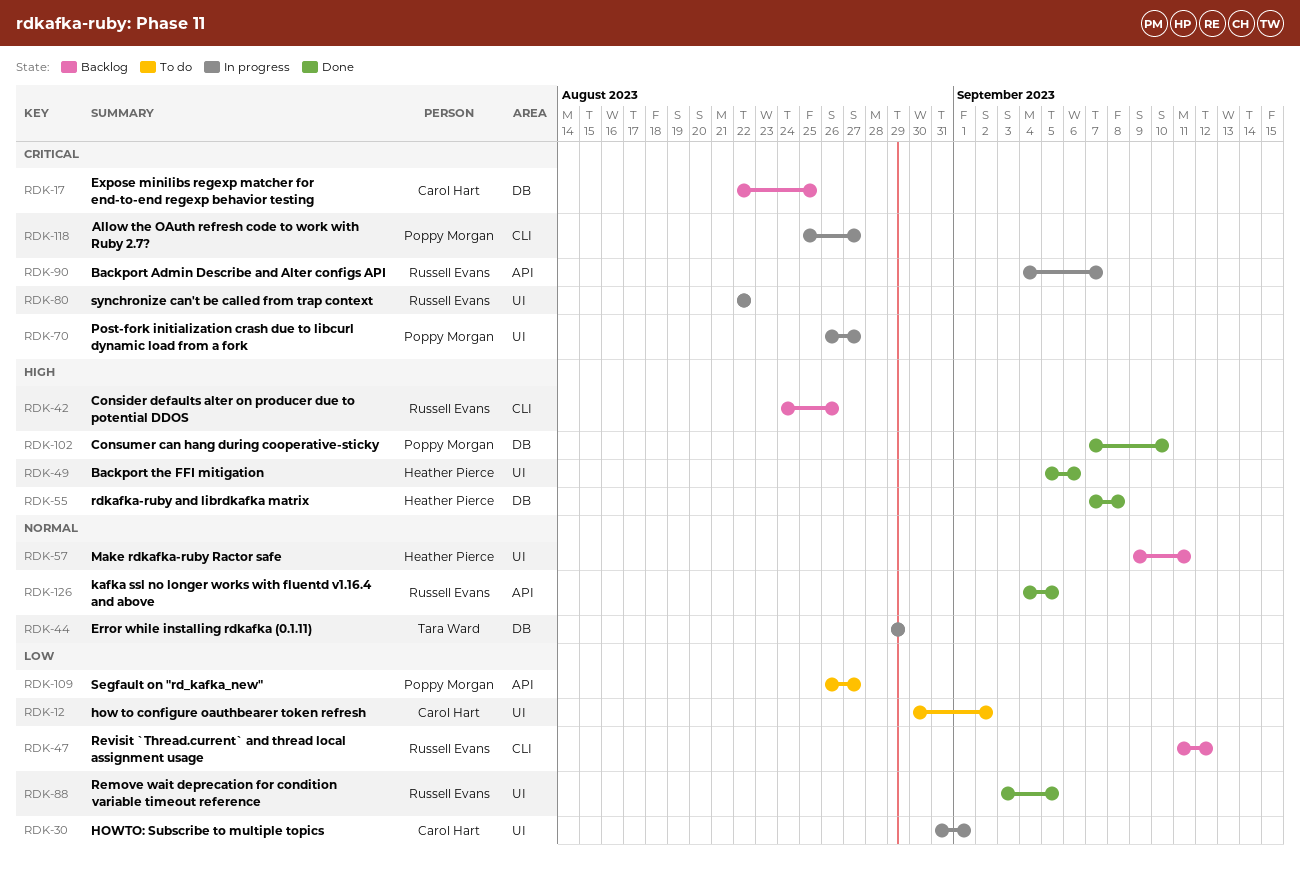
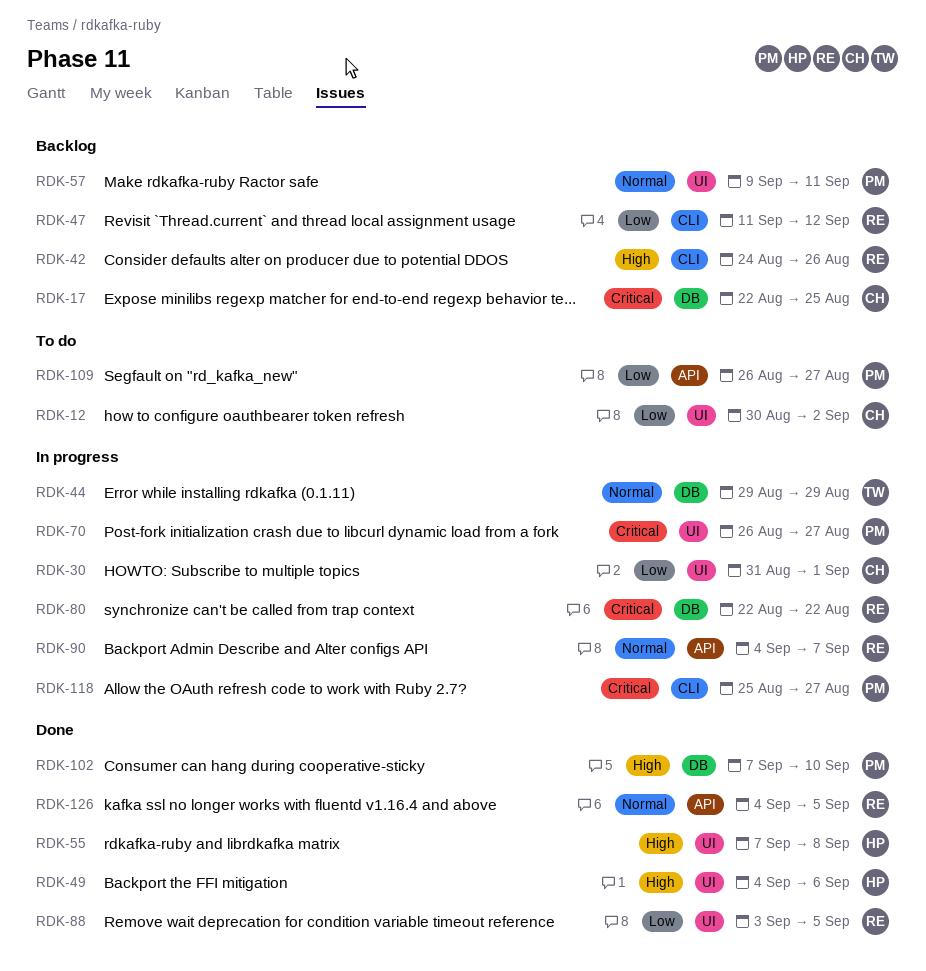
RDK-49, start: Sep 5 -> Sep 4
RDK-55, label: DB -> UI
RDK-57, owner: Heather Pierce -> Poppy Morgan
RDK-80, label: UI -> DB
RDK-90, priority: Critical -> Normal

